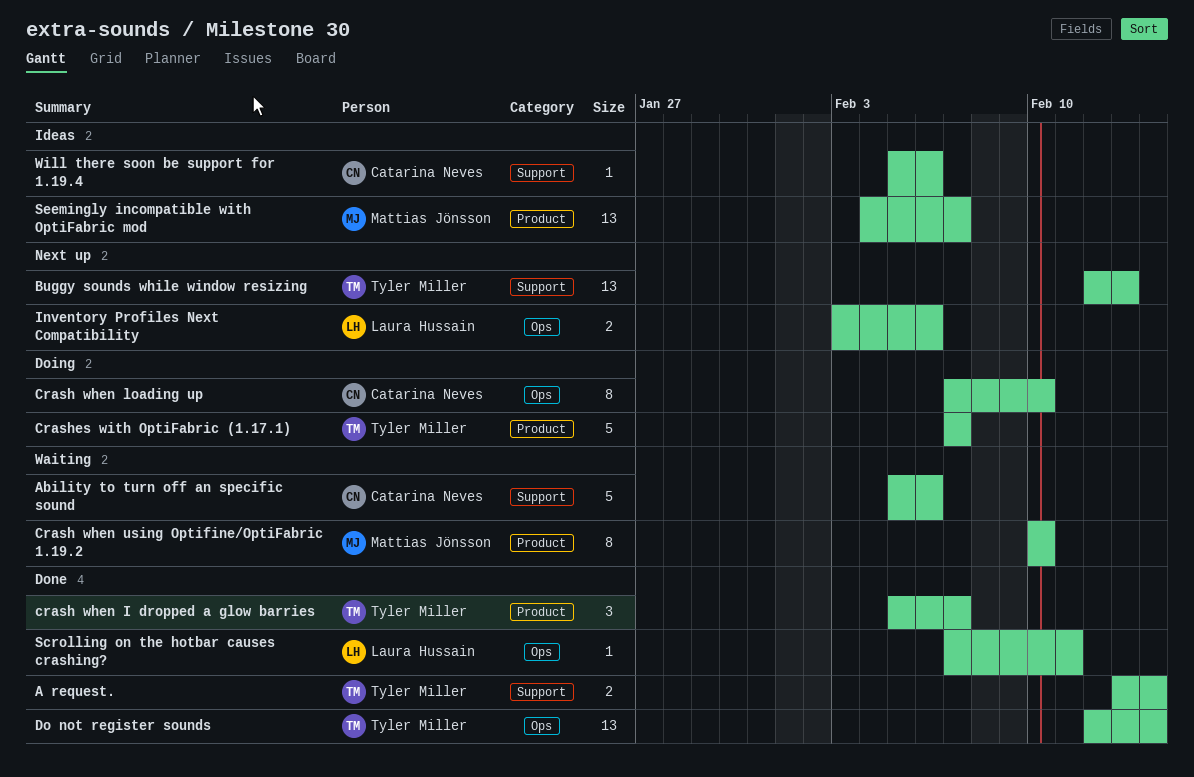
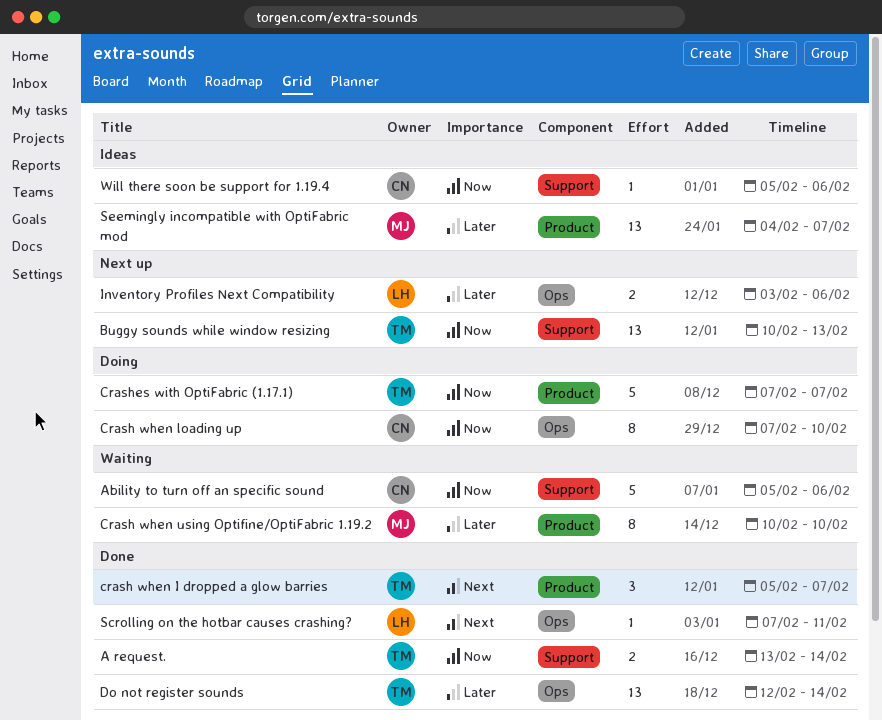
Buggy sounds while window resizing, start: Feb 12 -> Feb 10

